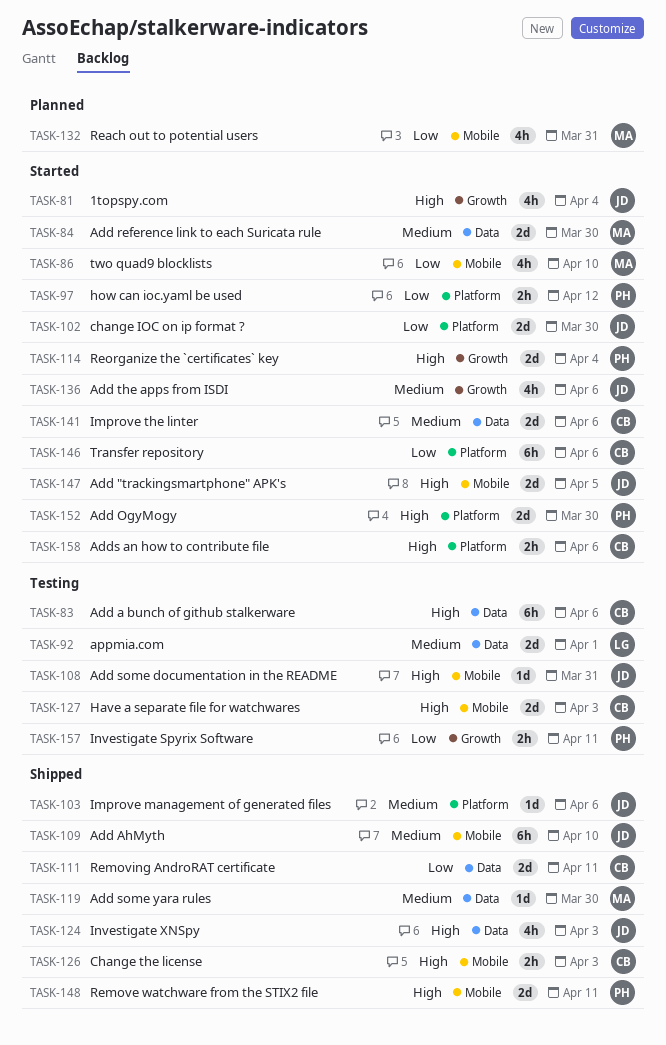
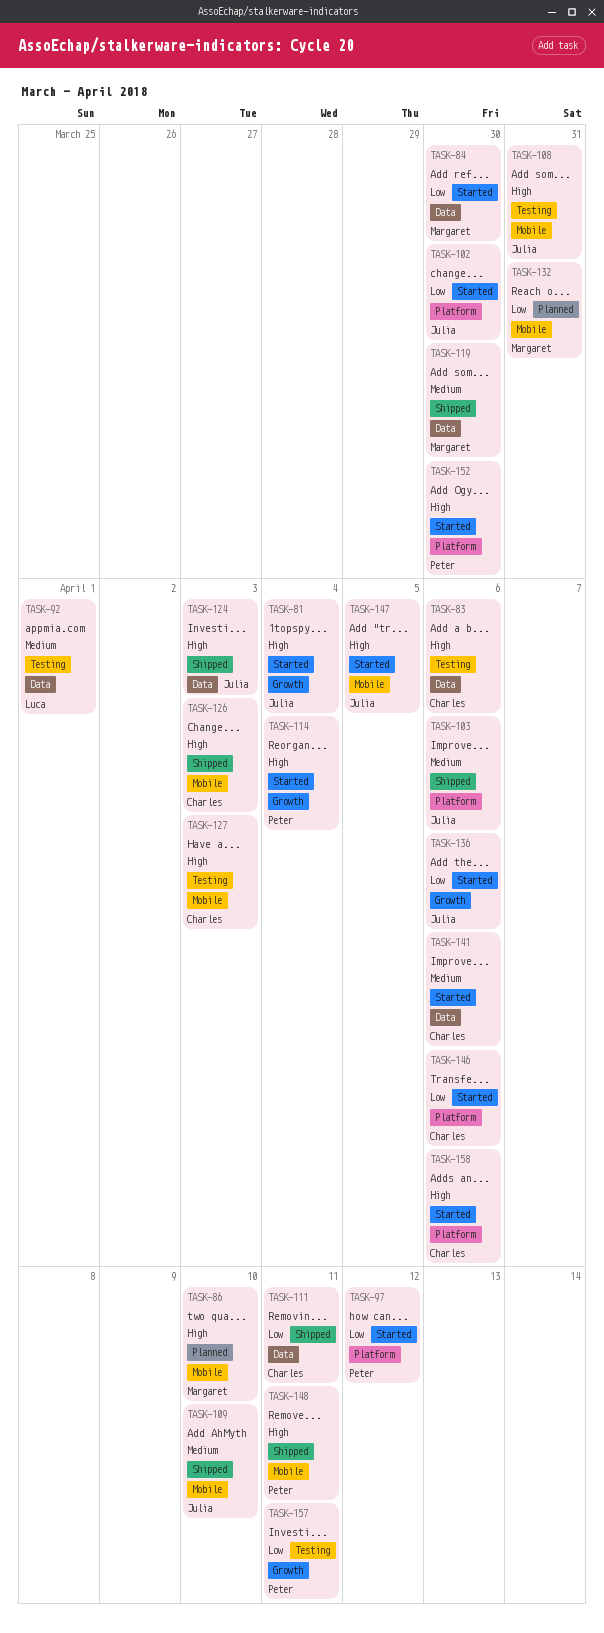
TASK-84, priority: Medium -> Low
TASK-86, status: Started -> Planned
TASK-86, priority: Low -> High
TASK-136, priority: Medium -> Low

